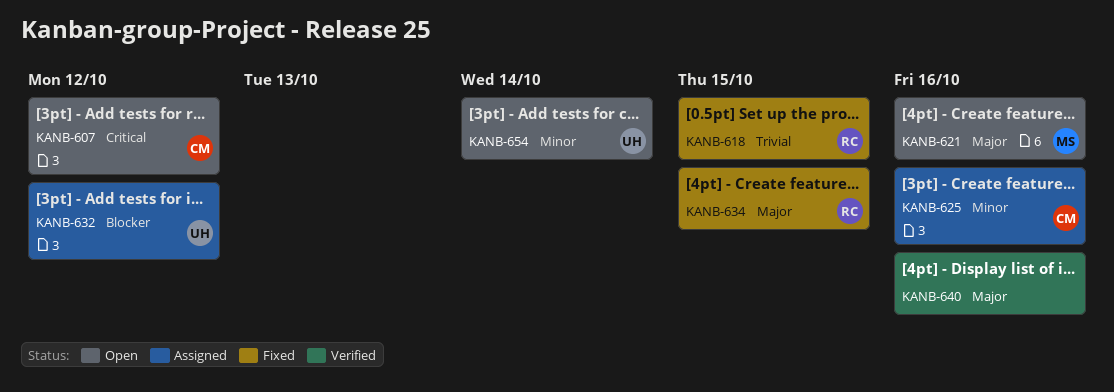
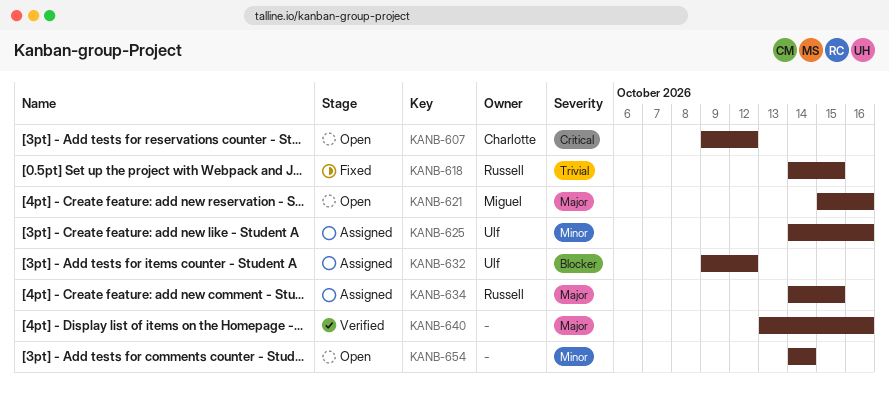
KANB-625, owner: Charlotte -> Ulf
KANB-634, status: Fixed -> Assigned
KANB-654, owner: Ulf -> none

